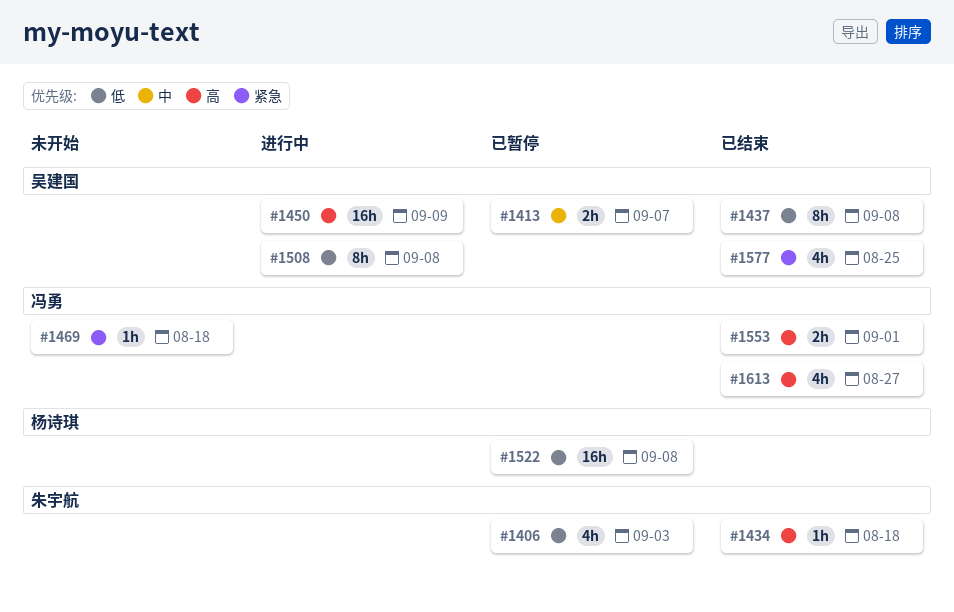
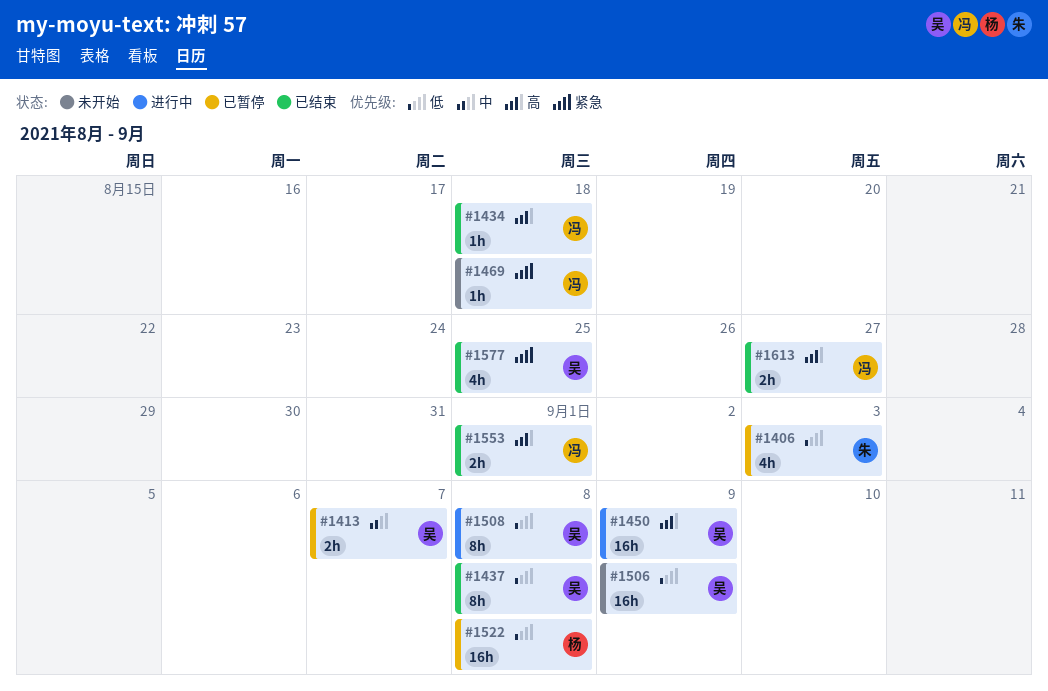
#1434, owner: 朱宇航 -> 冯勇
#1506: none -> present
#1613, estimate: 4h -> 2h

